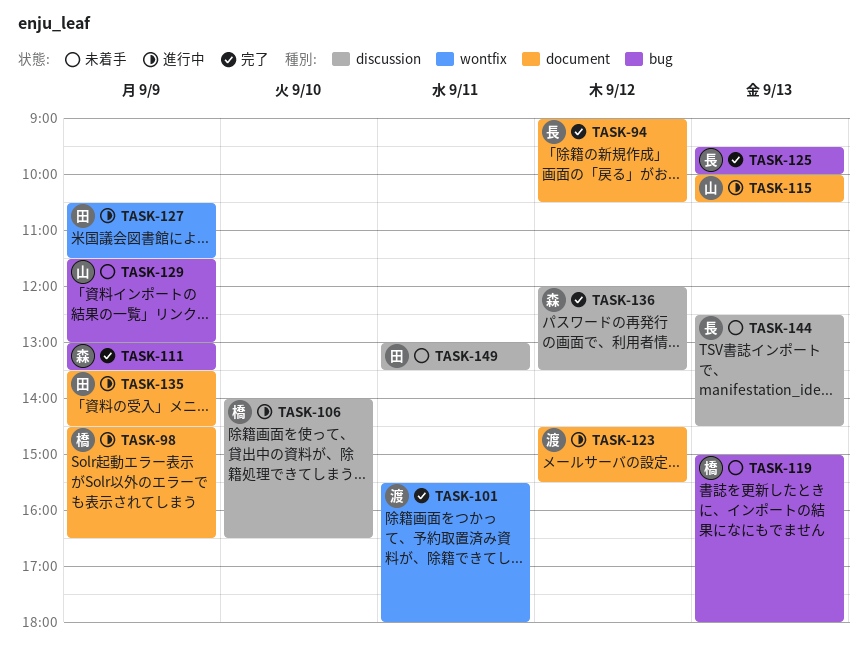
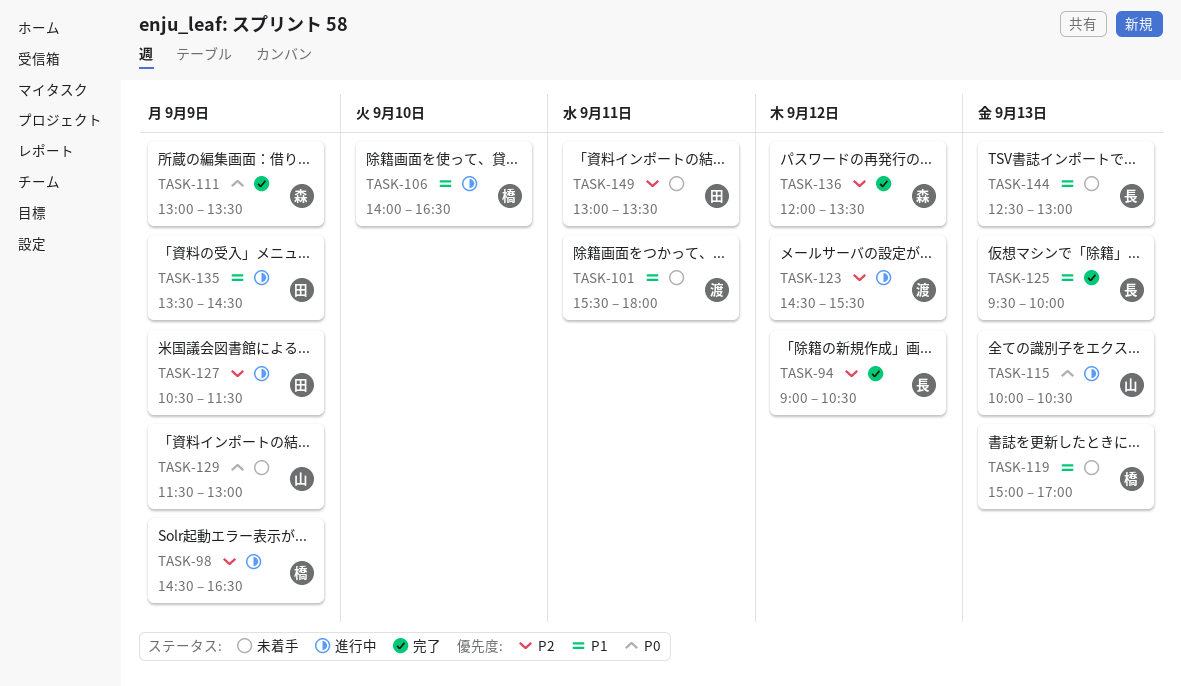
TASK-101, status: 完了 -> 未着手
TASK-119, ends: 18:00 -> 17:00
TASK-144, ends: 14:30 -> 13:00

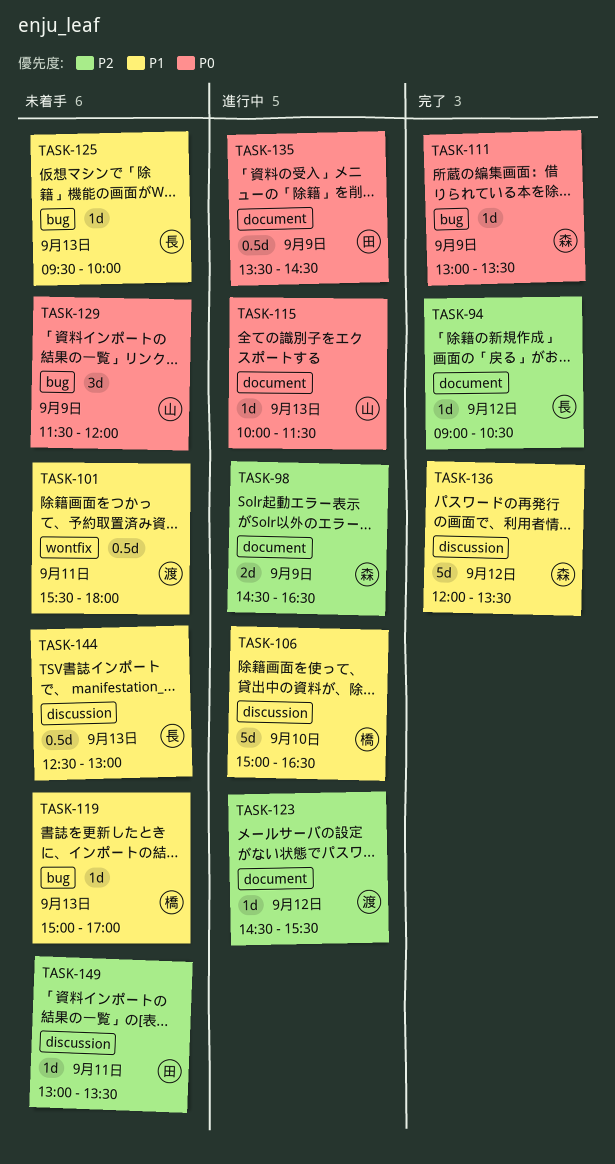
TASK-98, owner: 橋 -> 森
TASK-106, begins: 14:00 -> 15:00
TASK-115, ends: 10:30 -> 11:30
TASK-125, status: 完了 -> 未着手
TASK-127: present -> none
TASK-129, ends: 13:00 -> 12:00
TASK-135, priority: P1 -> P0
TASK-136, priority: P2 -> P1

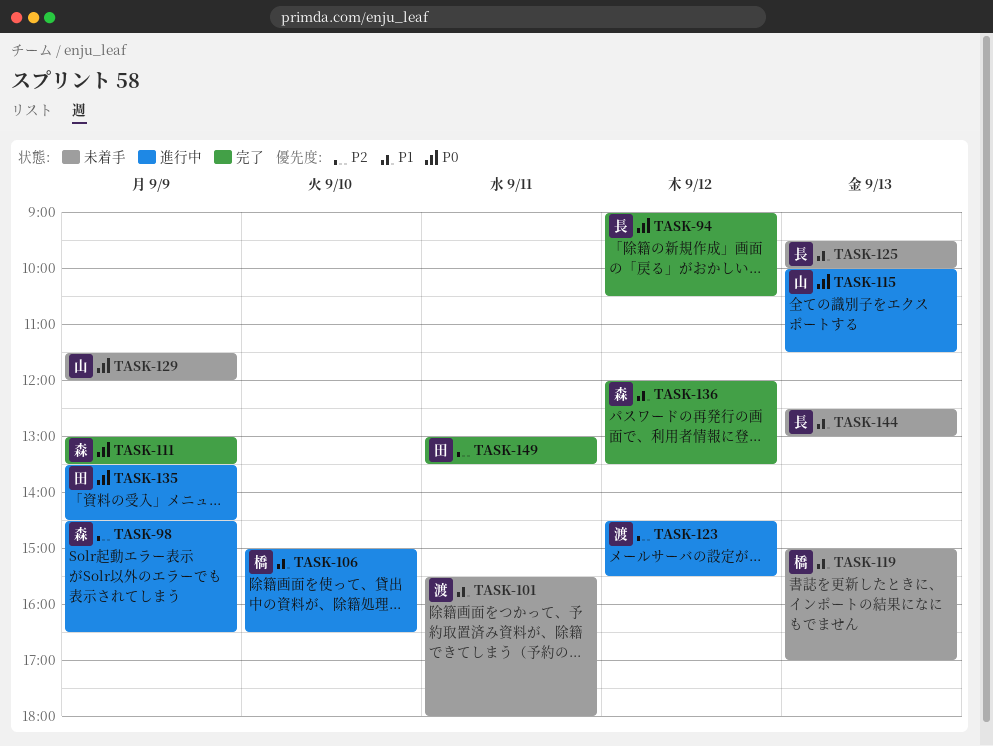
TASK-94, priority: P2 -> P0
TASK-149, status: 未着手 -> 完了

